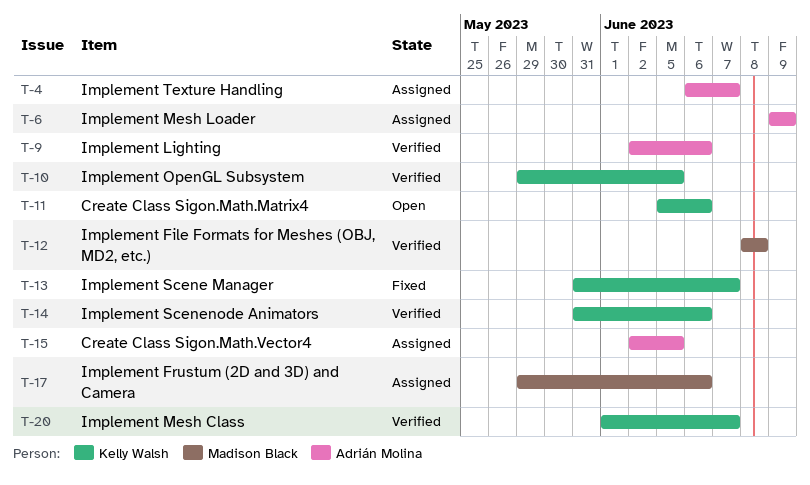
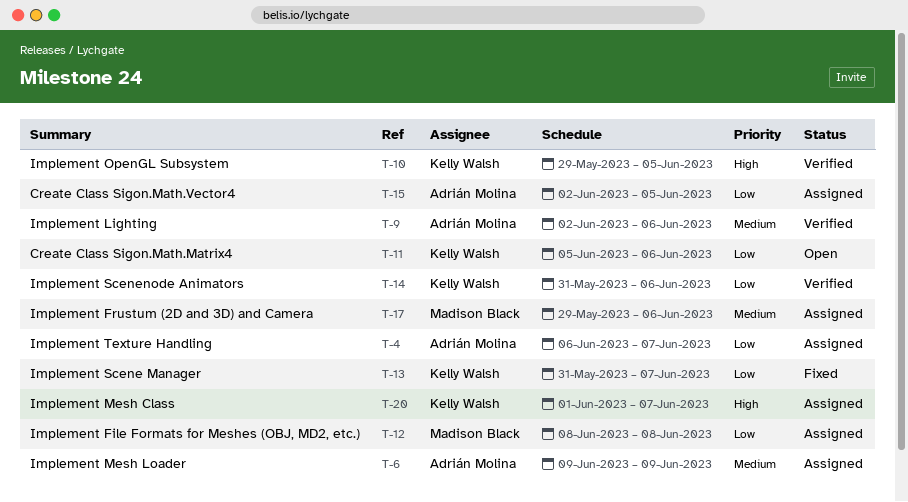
T-12, status: Verified -> Assigned
T-20, status: Verified -> Assigned

